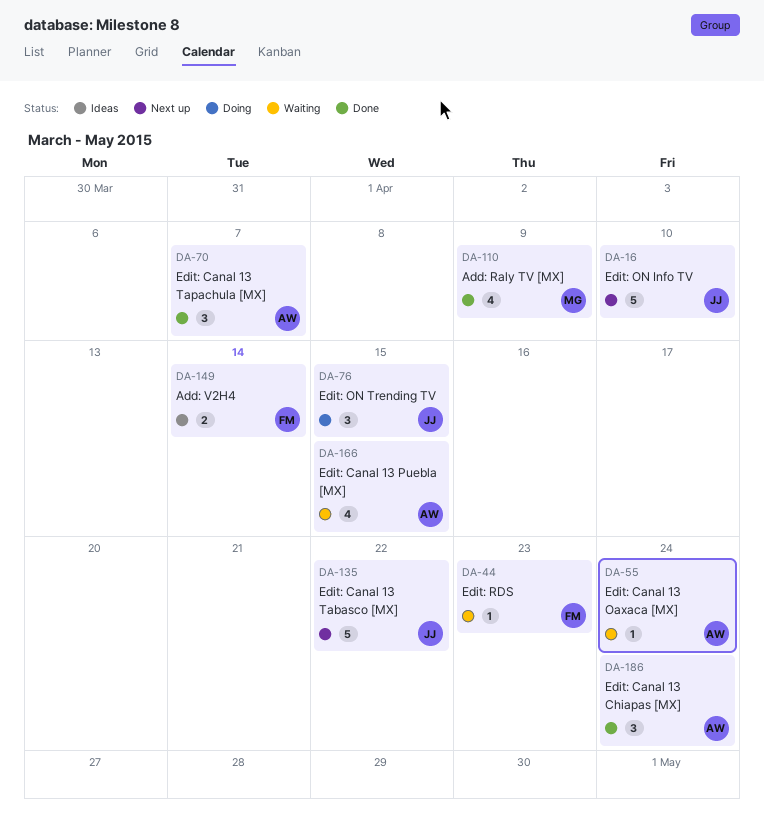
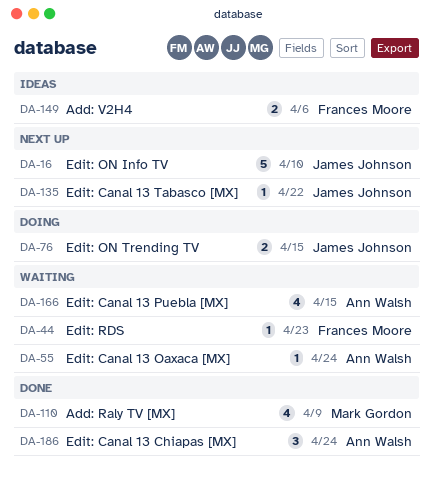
DA-70: present -> none
DA-76, estimate: 3 -> 2
DA-135, estimate: 5 -> 1
DA-149, due: Apr 14 -> Apr 6

